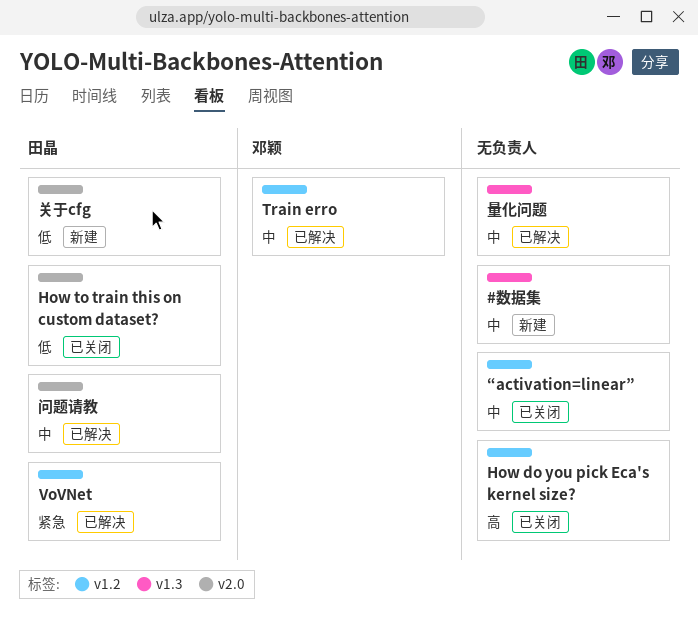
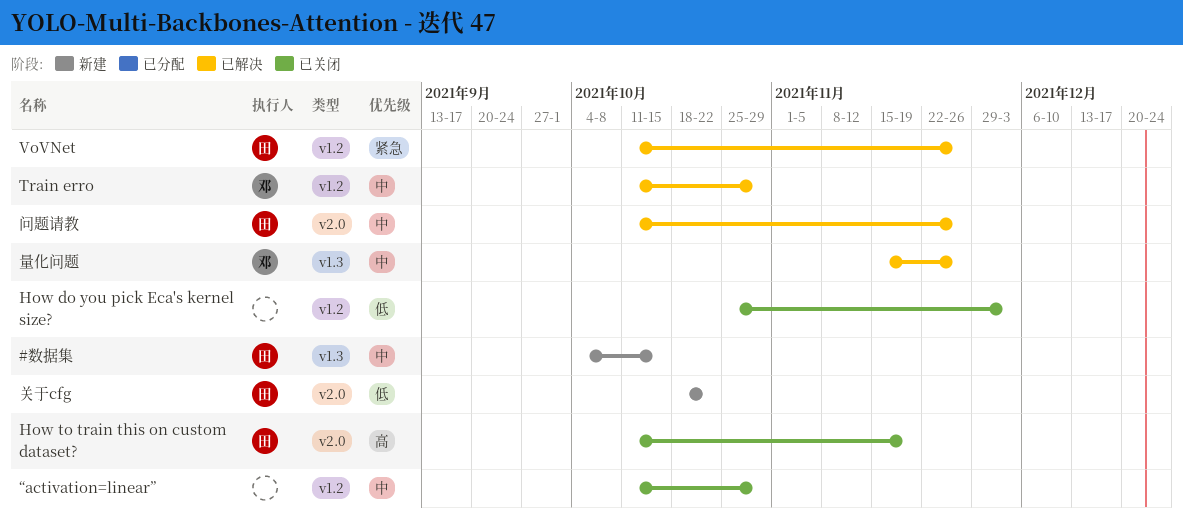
#数据集, owner: none -> 田晶
How do you pick Eca's kernel size?, priority: 高 -> 低
How to train this on custom dataset?, priority: 低 -> 高
量化问题, owner: none -> 邓颖

